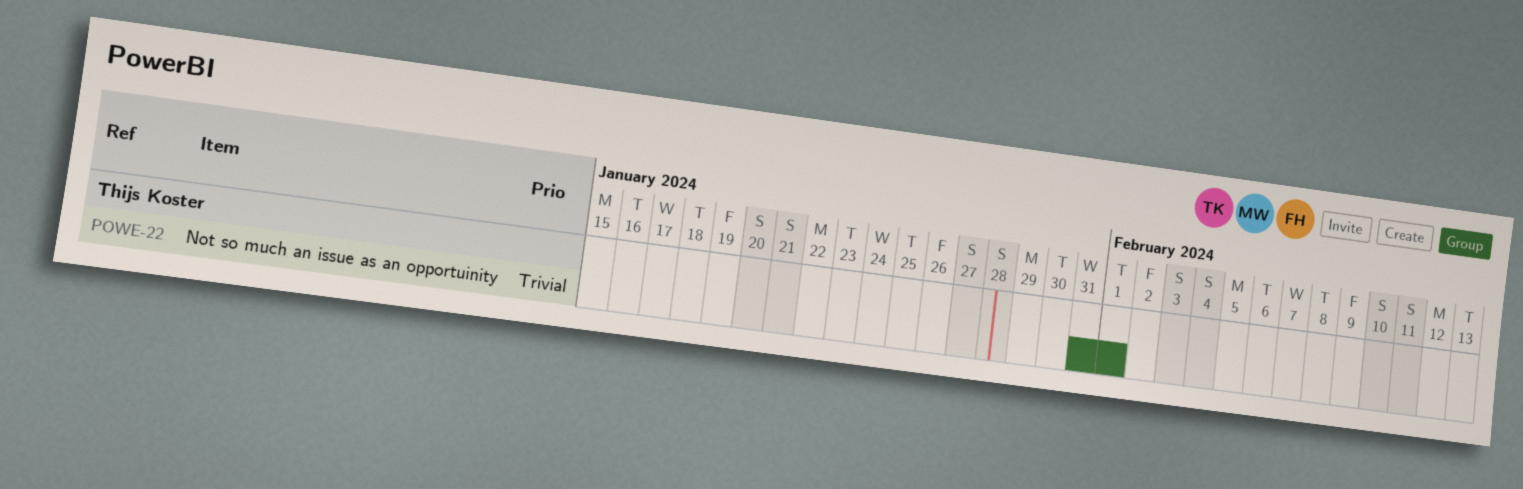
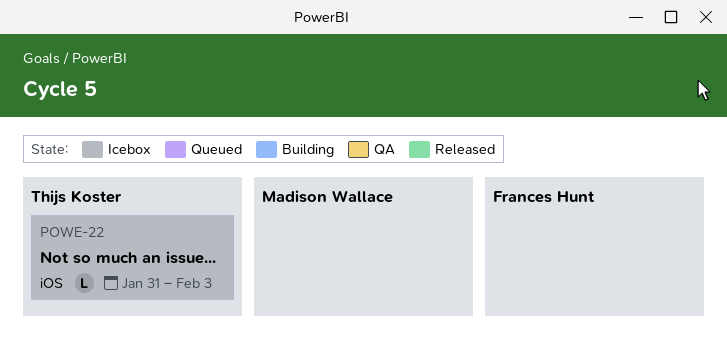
POWE-22, due: Feb 1 -> Feb 3

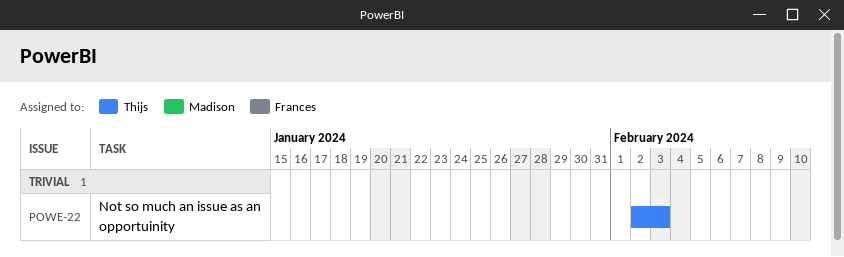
POWE-22, start: Jan 31 -> Feb 2

